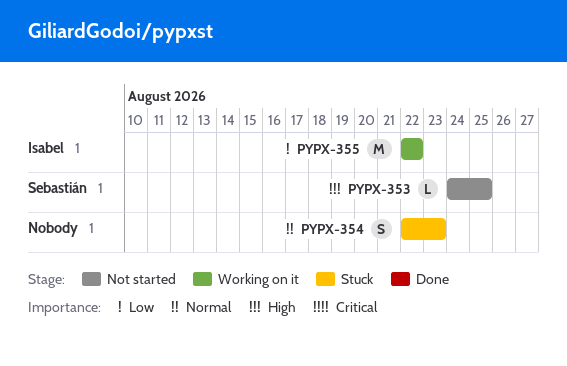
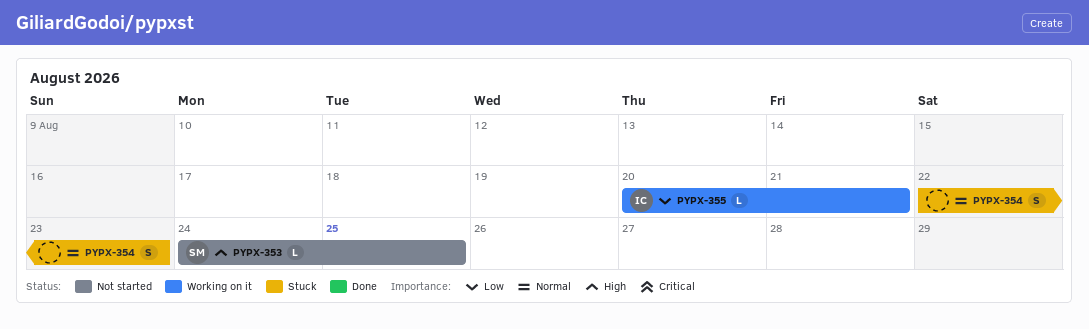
PYPX-355, estimate: M -> L
PYPX-355, start: Aug 22 -> Aug 20
PYPX-355, due: Aug 22 -> Aug 21

